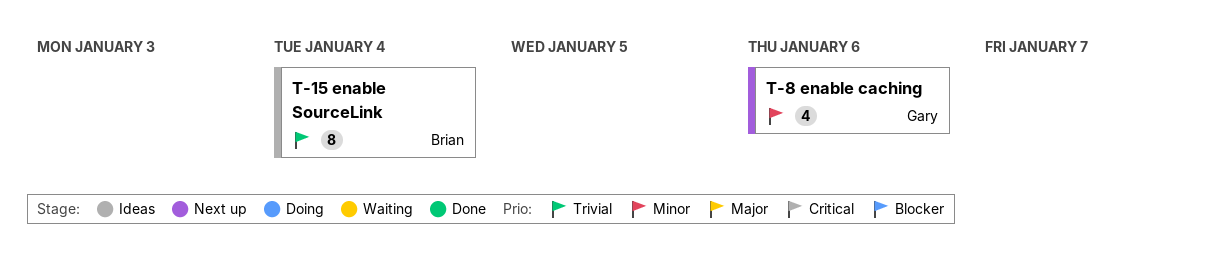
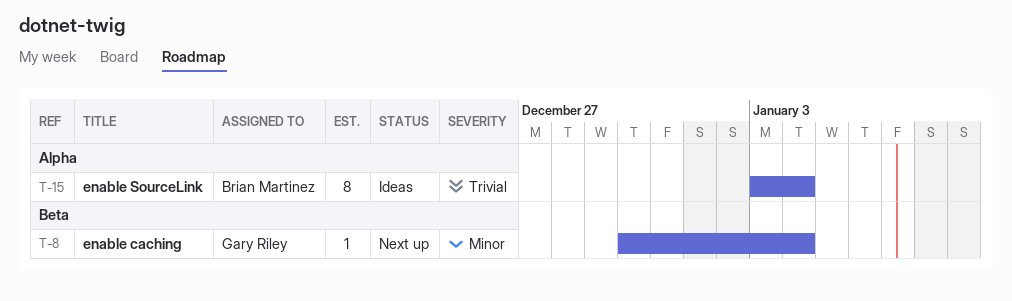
T-8, estimate: 4 -> 1
T-8, due: Jan 6 -> Jan 4

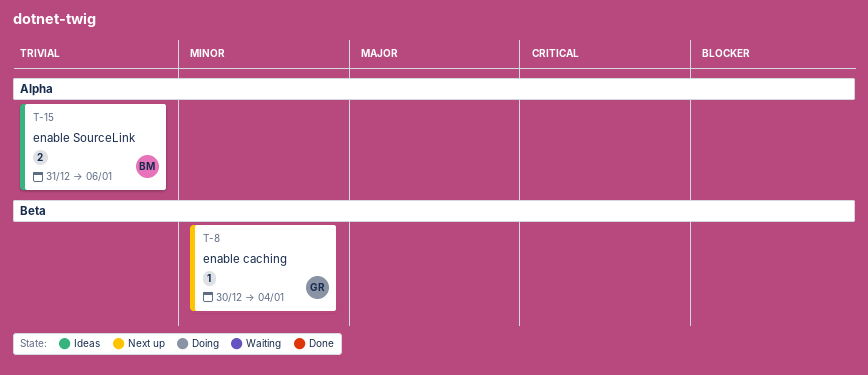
T-15, estimate: 8 -> 2
T-15, start: Jan 3 -> Dec 31
T-15, due: Jan 4 -> Jan 6

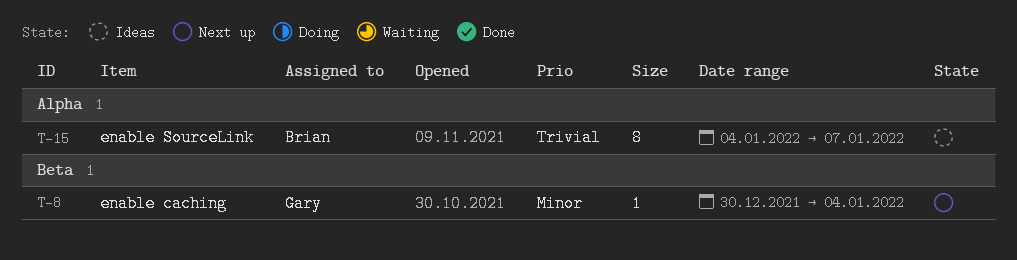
T-15, estimate: 2 -> 8
T-15, start: Dec 31 -> Jan 4
T-15, due: Jan 6 -> Jan 7

